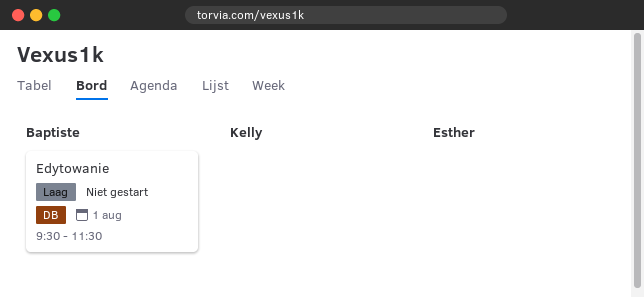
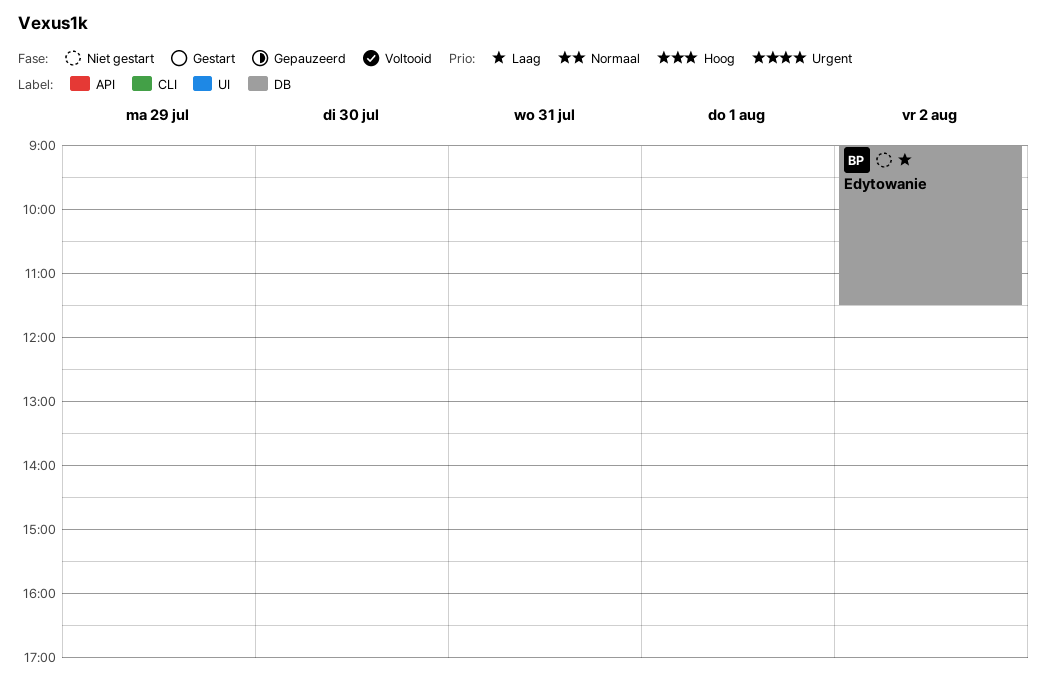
Edytowanie, day: Aug 1 -> Aug 2
Edytowanie, begins: 09:30 -> 09:00

